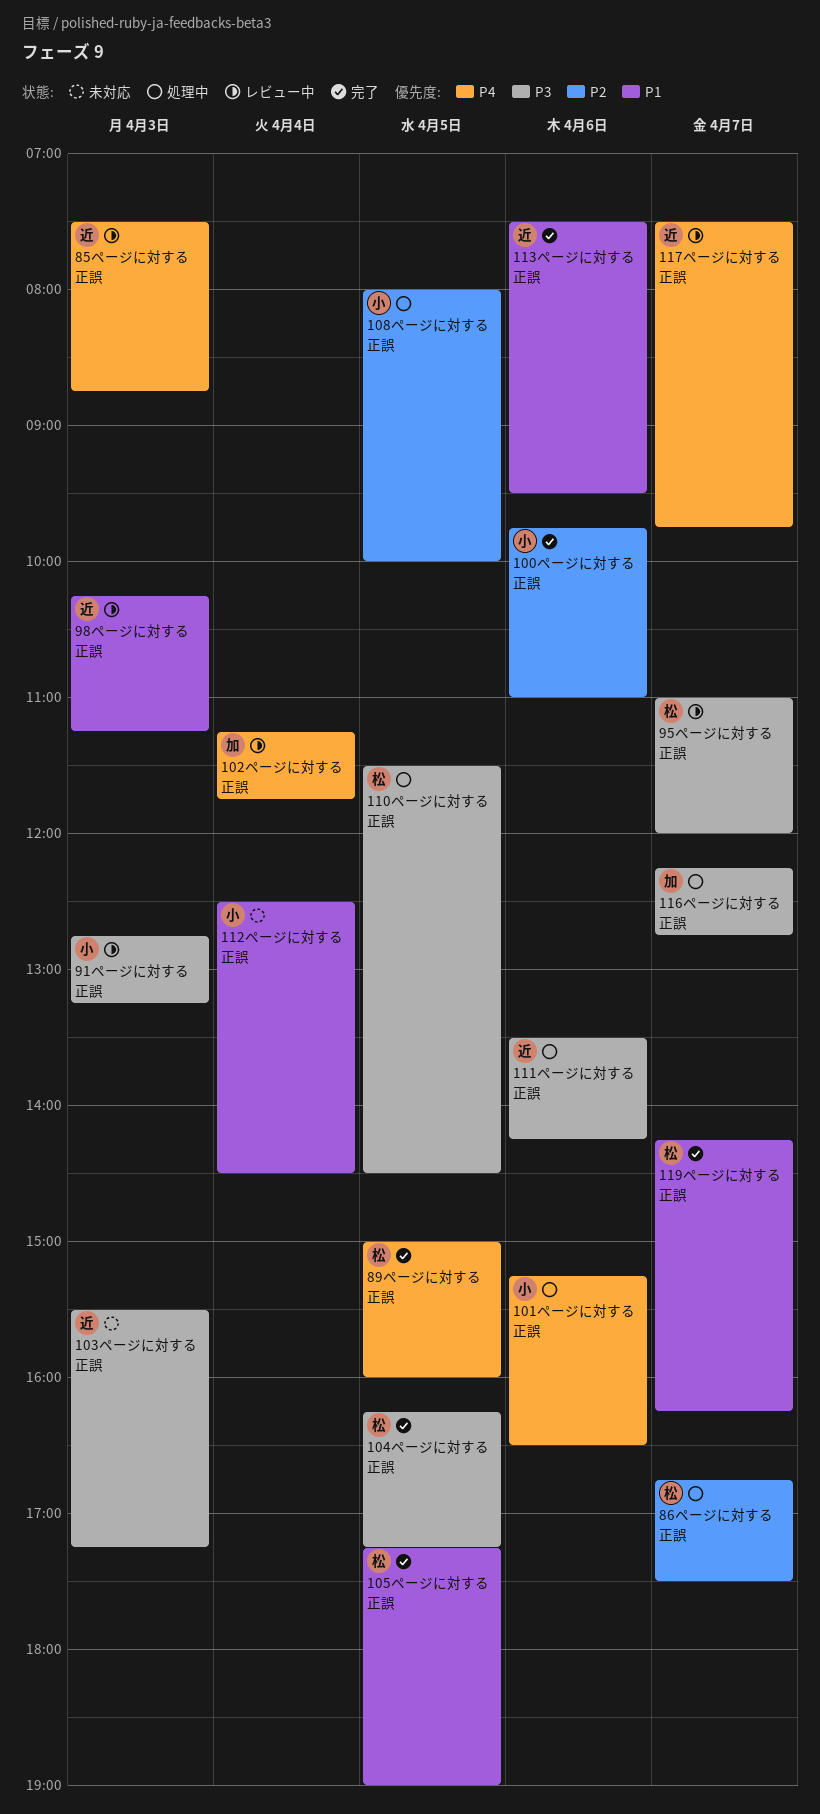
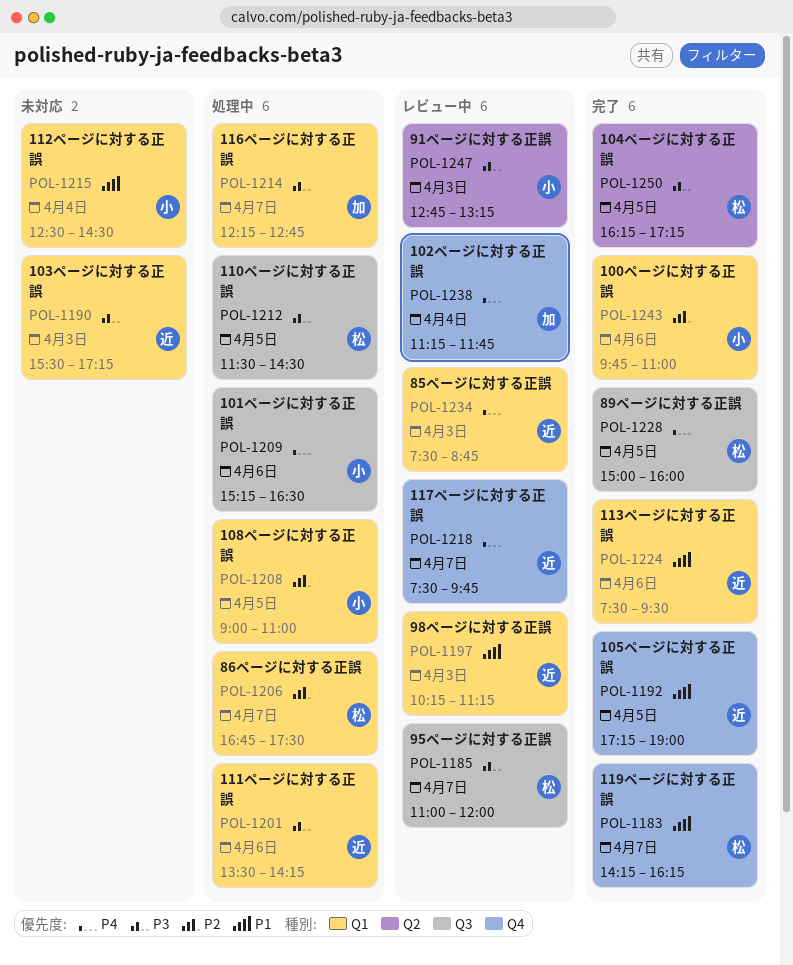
105ページに対する正誤, owner: 松 -> 近
108ページに対する正誤, begins: 08:00 -> 09:00
108ページに対する正誤, ends: 10:00 -> 11:00

